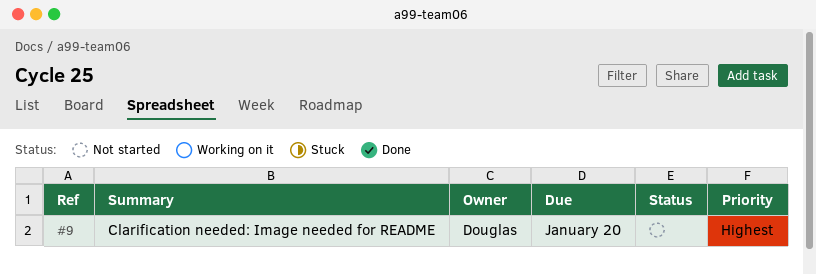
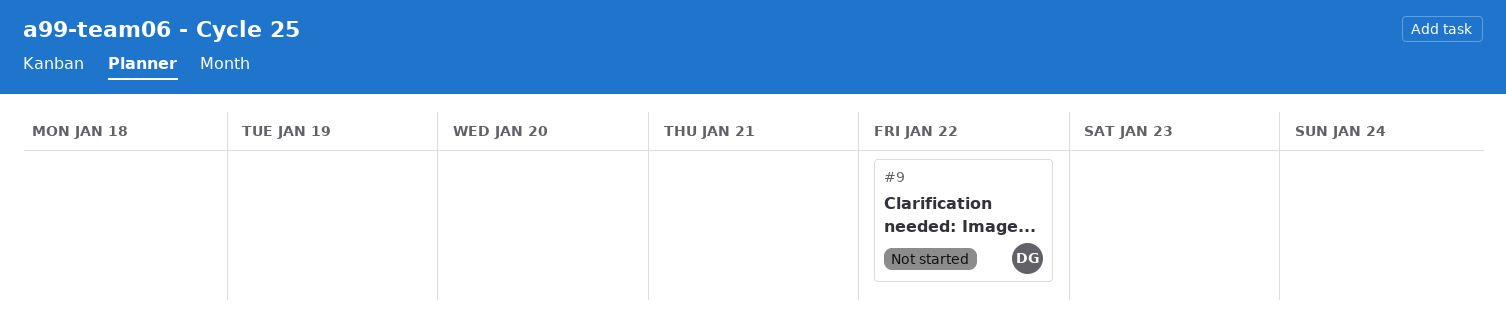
#9, due: Jan 20 -> Jan 22

